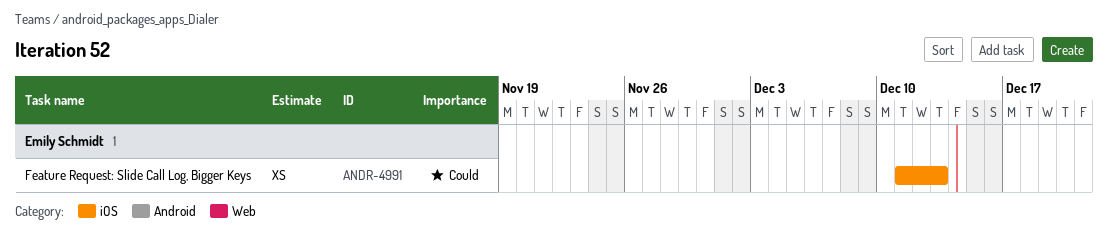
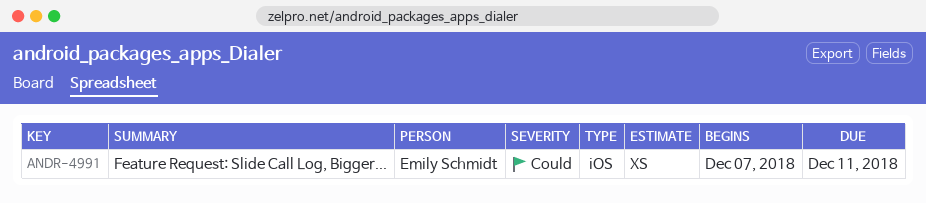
ANDR-4991, start: Dec 11 -> Dec 7
ANDR-4991, due: Dec 13 -> Dec 11

